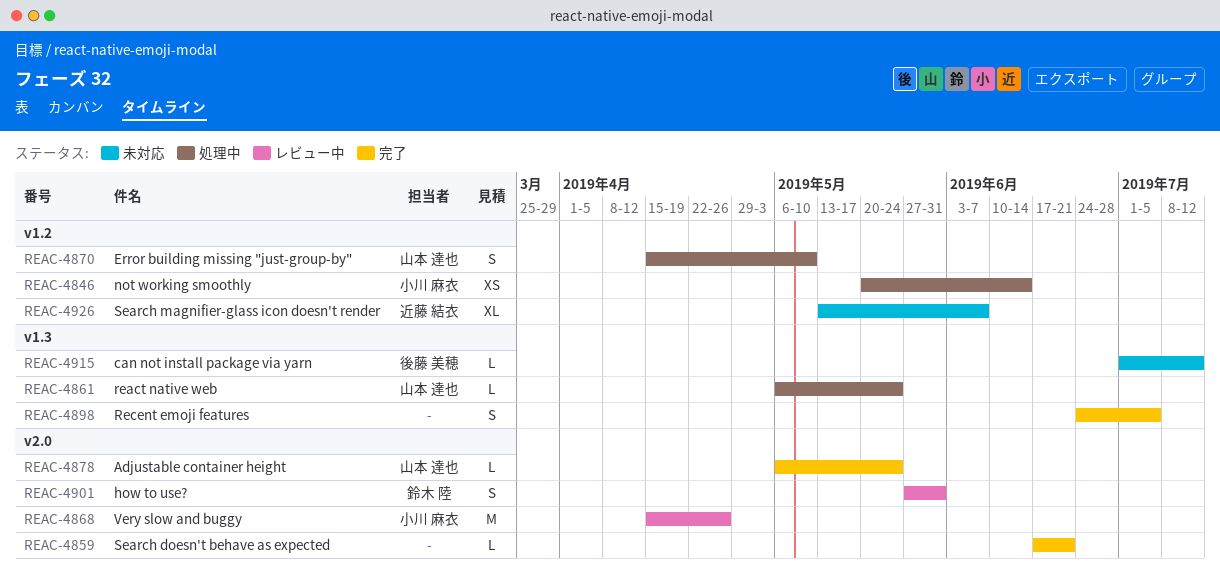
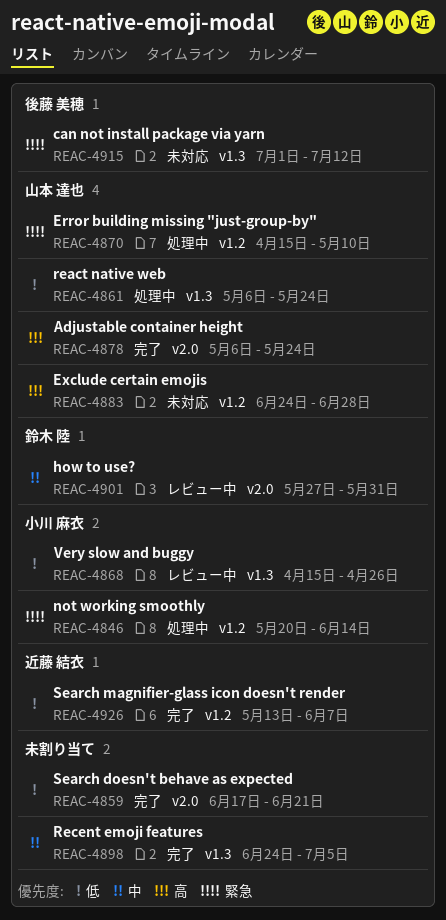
REAC-4868, label: v2.0 -> v1.3
REAC-4883: none -> present
REAC-4926, status: 未対応 -> 完了

